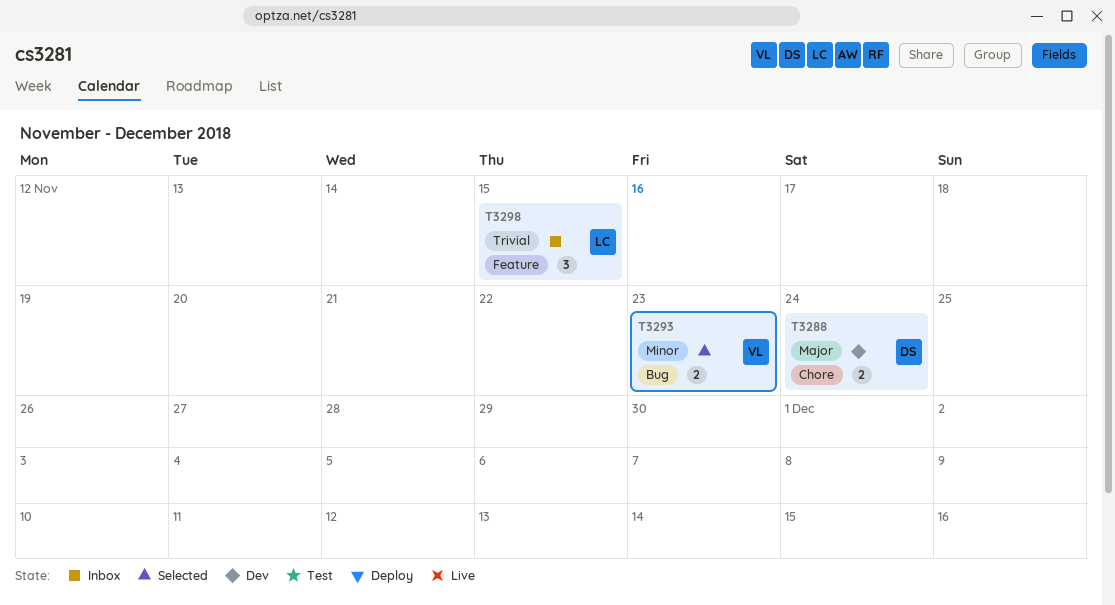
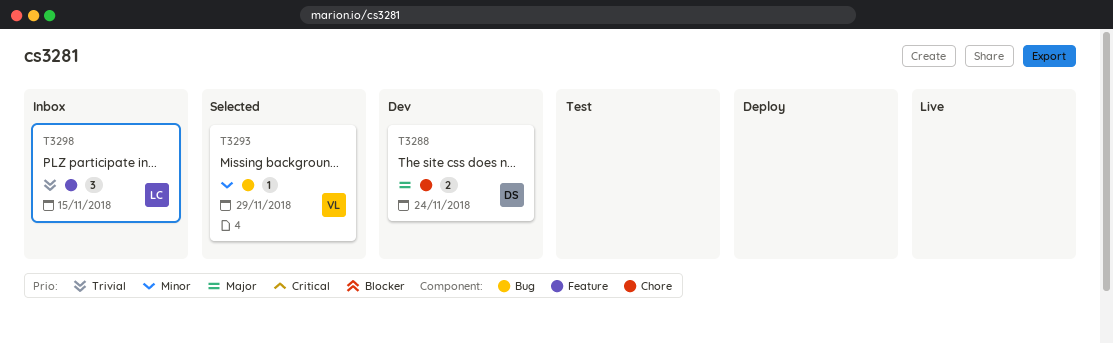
T3293, estimate: 2 -> 1
T3293, due: Nov 23 -> Nov 29

